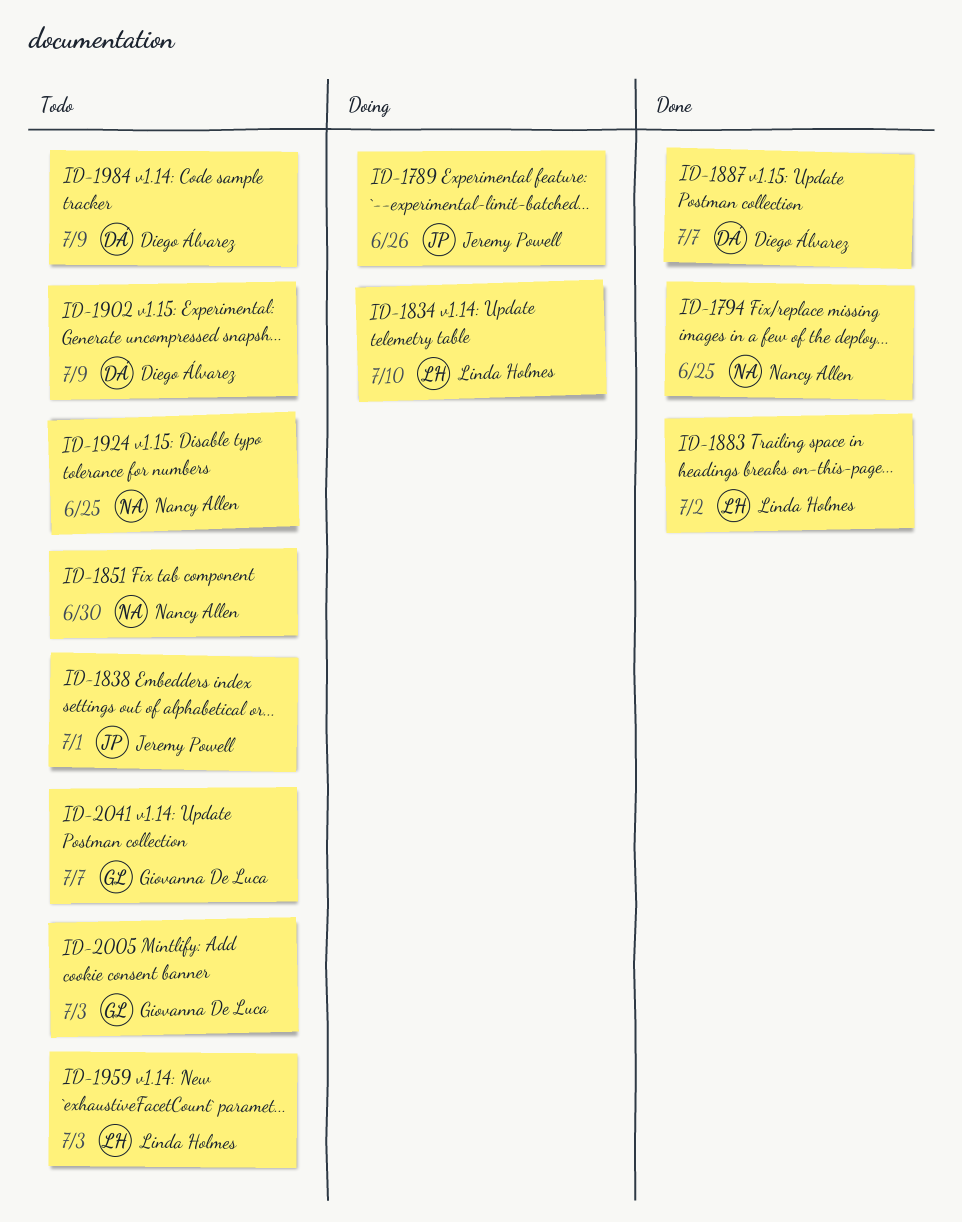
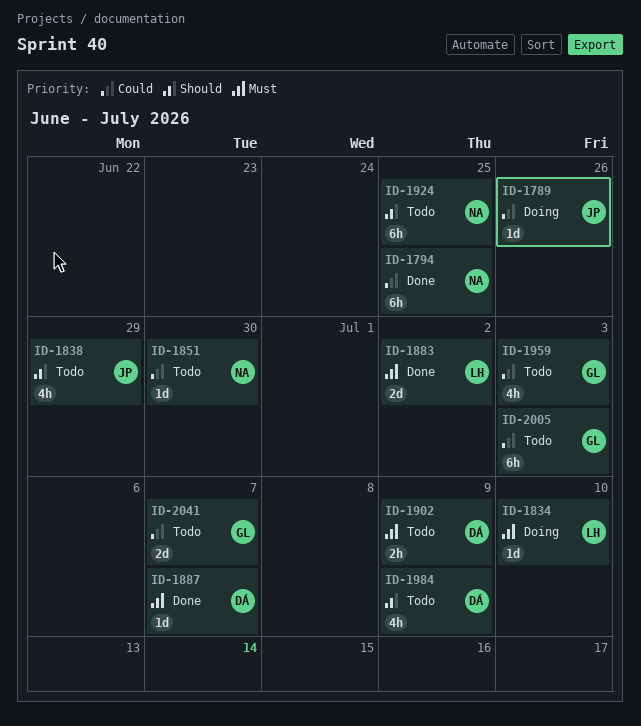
ID-1838, due: Jul 1 -> Jun 29
ID-1959, owner: Linda Holmes -> Giovanna De Luca

